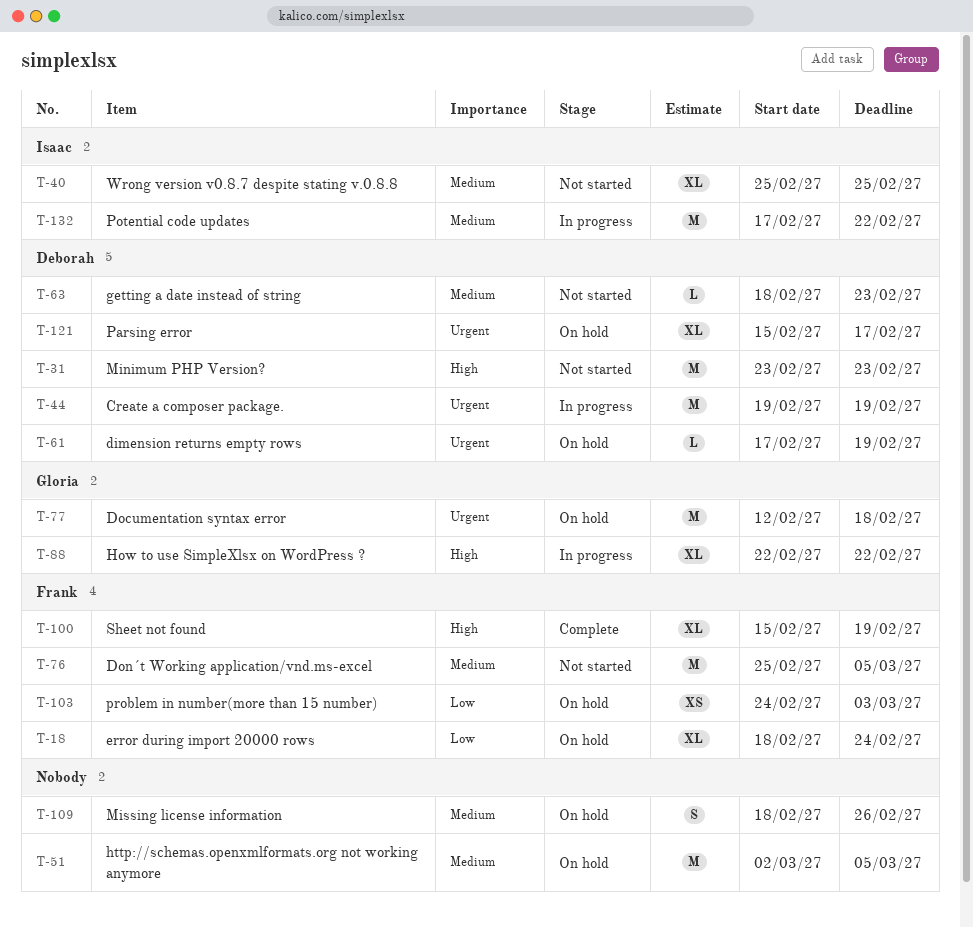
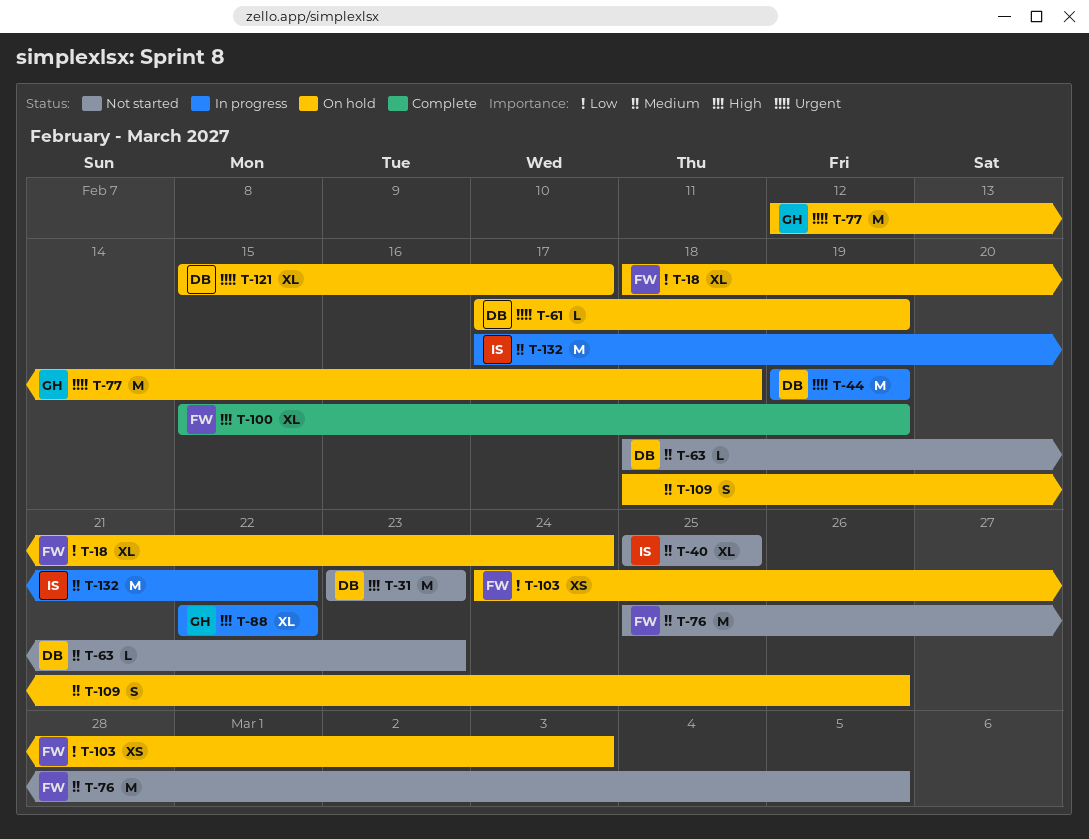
T-51: present -> none

